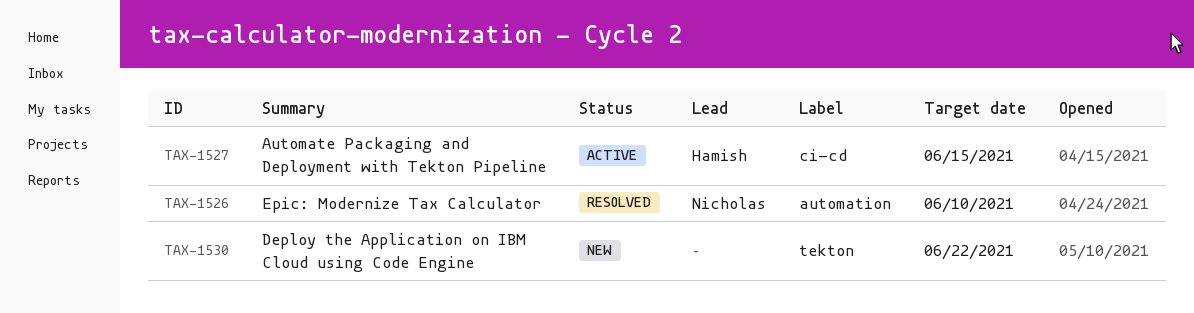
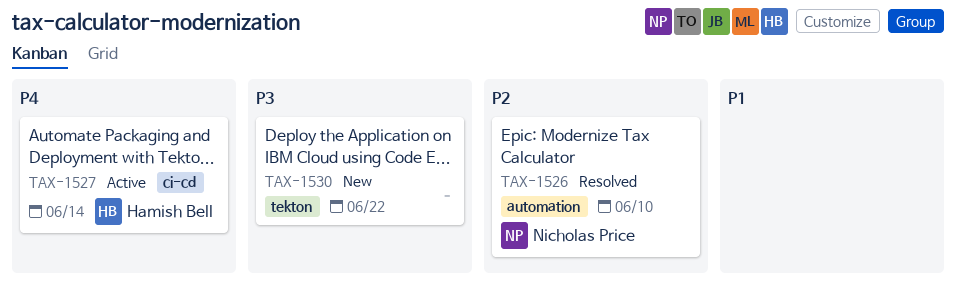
TAX-1527, due: Jun 15 -> Jun 14

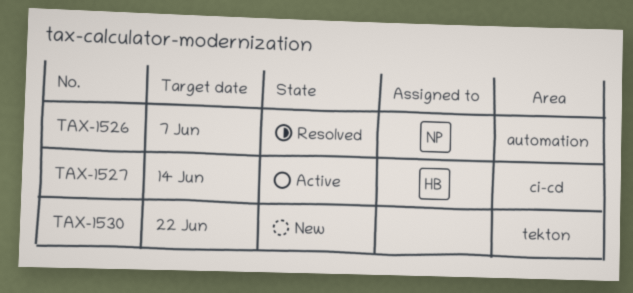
TAX-1526, due: Jun 10 -> Jun 7

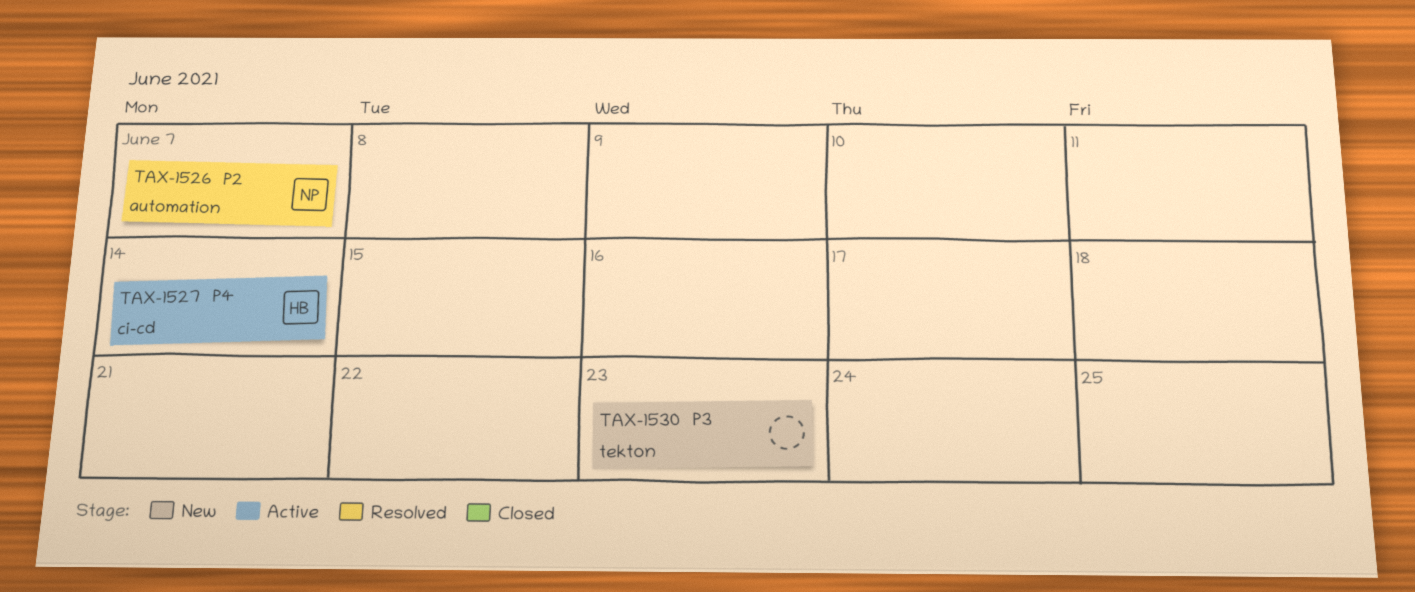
TAX-1530, due: Jun 22 -> Jun 23

